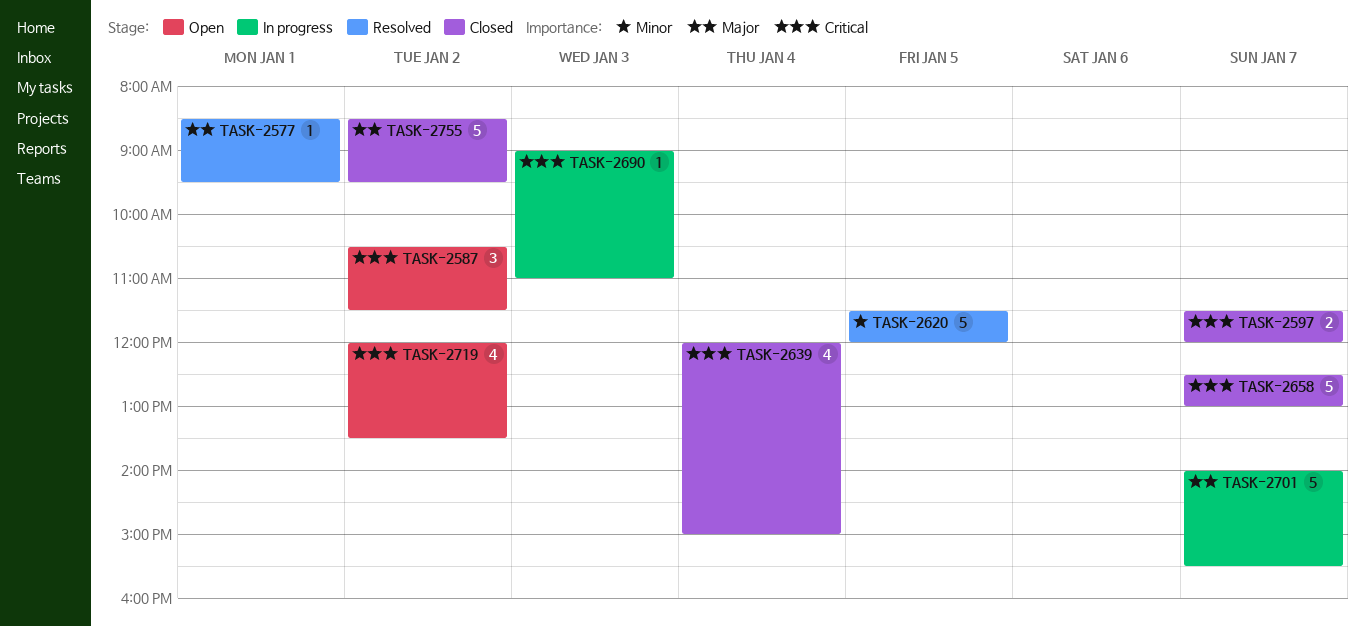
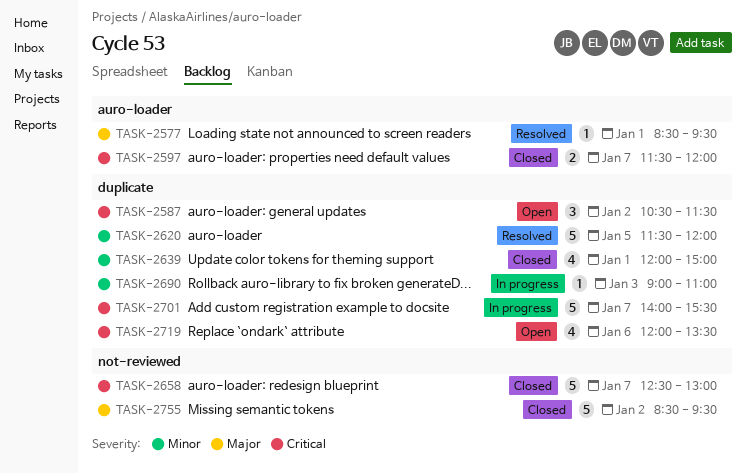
TASK-2639, priority: Critical -> Minor
TASK-2639, day: Jan 4 -> Jan 1
TASK-2690, priority: Critical -> Minor
TASK-2701, priority: Major -> Critical
TASK-2719, day: Jan 2 -> Jan 6

